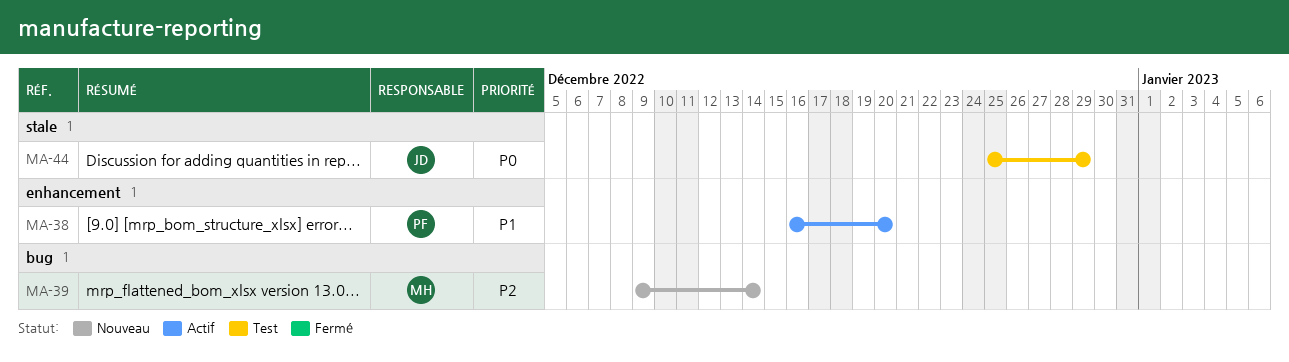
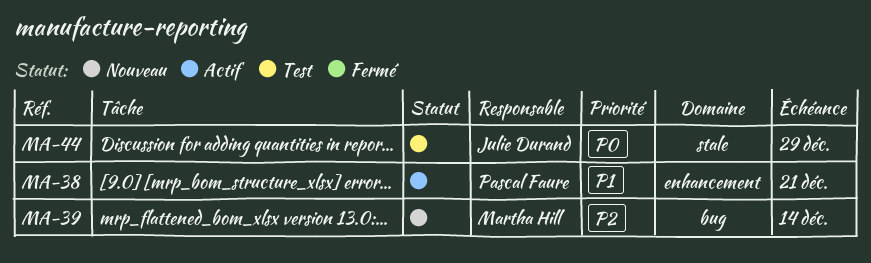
MA-38, due: Dec 20 -> Dec 21

